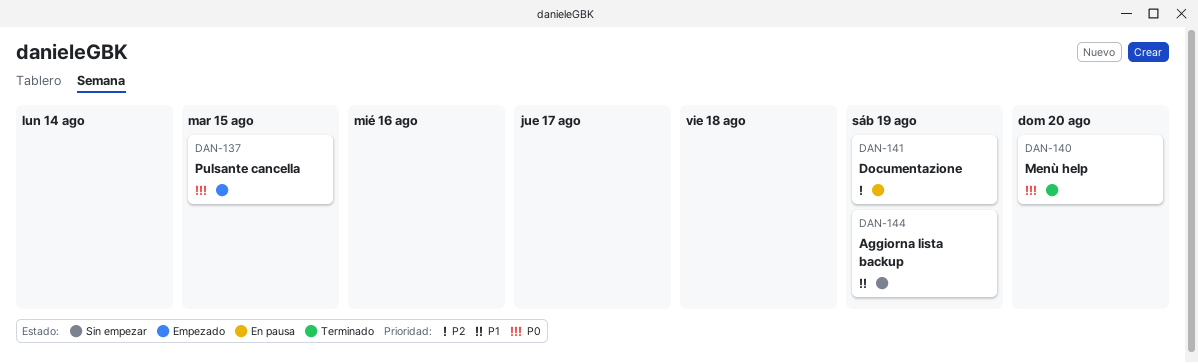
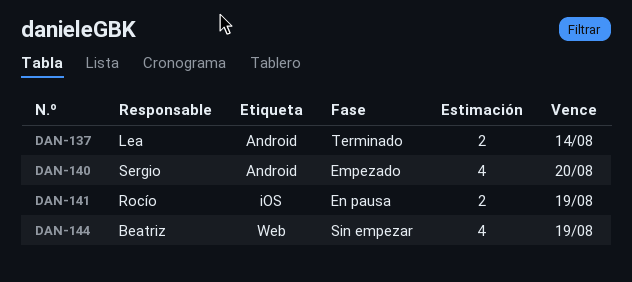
DAN-137, status: Empezado -> Terminado
DAN-137, due: Aug 15 -> Aug 14
DAN-140, status: Terminado -> Empezado

